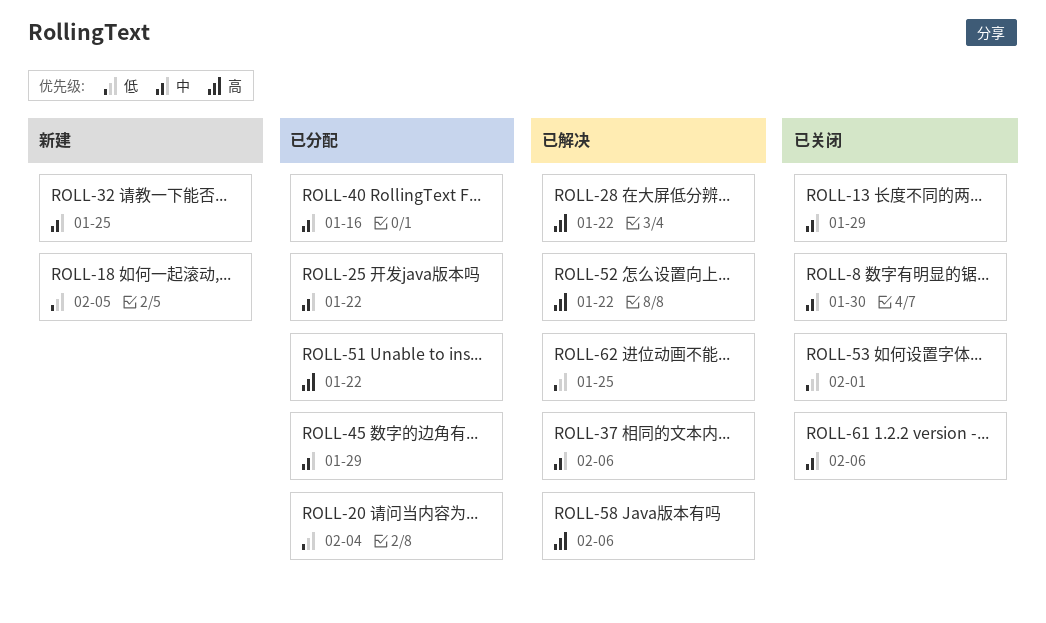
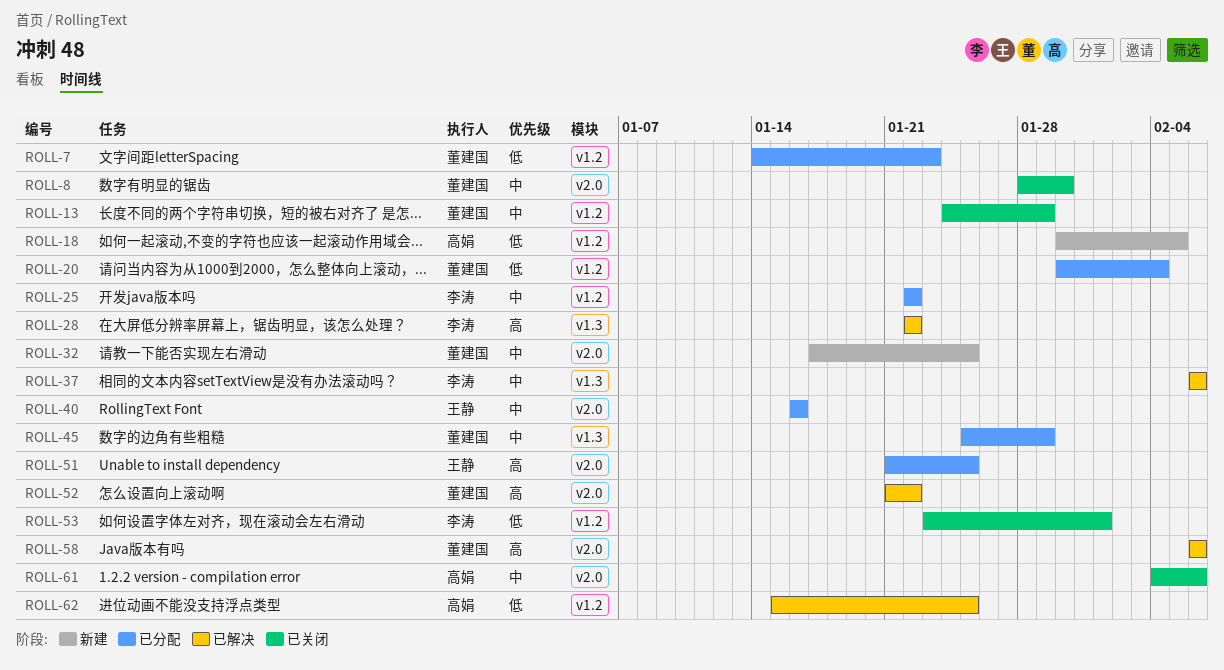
ROLL-7: none -> present
ROLL-51, due: Jan 22 -> Jan 25

